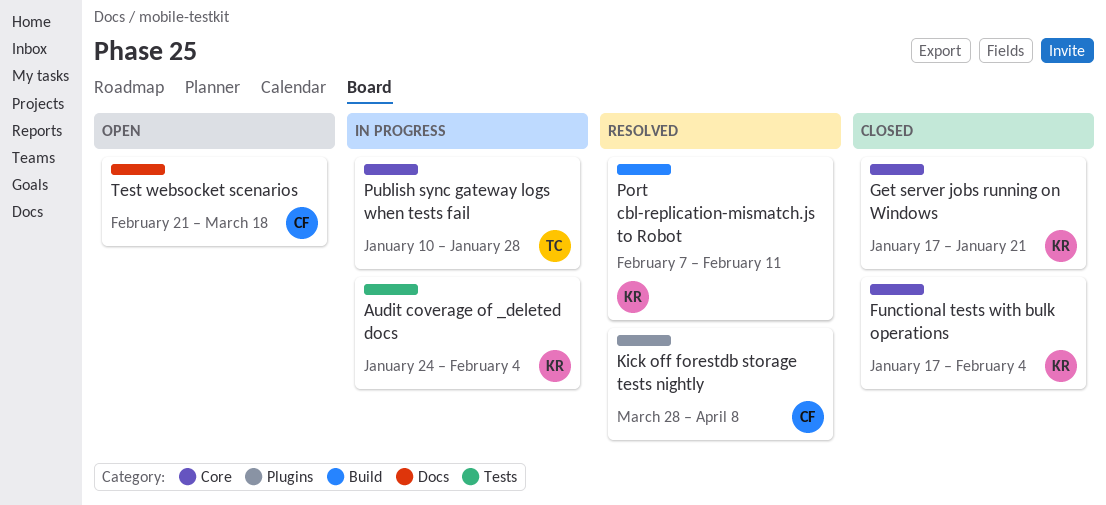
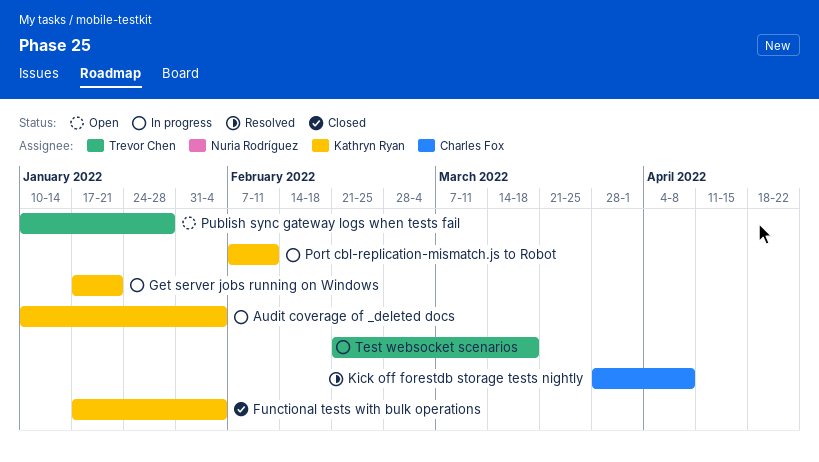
Audit coverage of _deleted docs, start: Jan 24 -> Jan 10
Get server jobs running on Windows, status: Closed -> In progress
Port cbl-replication-mismatch.js to Robot, status: Resolved -> In progress
Publish sync gateway logs when tests fail, status: In progress -> Open
Test websocket scenarios, status: Open -> In progress
Test websocket scenarios, owner: Charles Fox -> Trevor Chen

